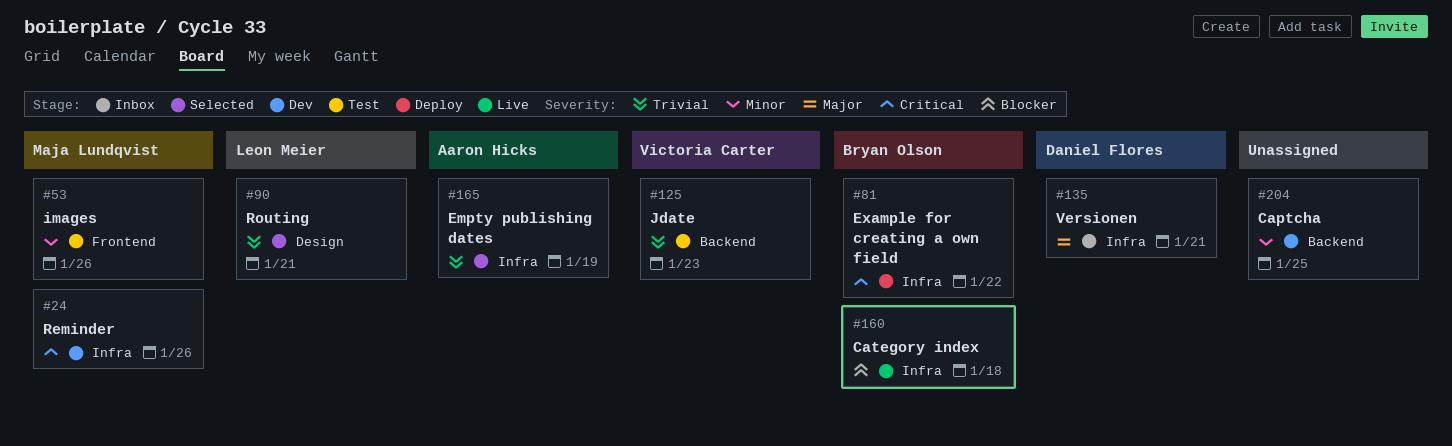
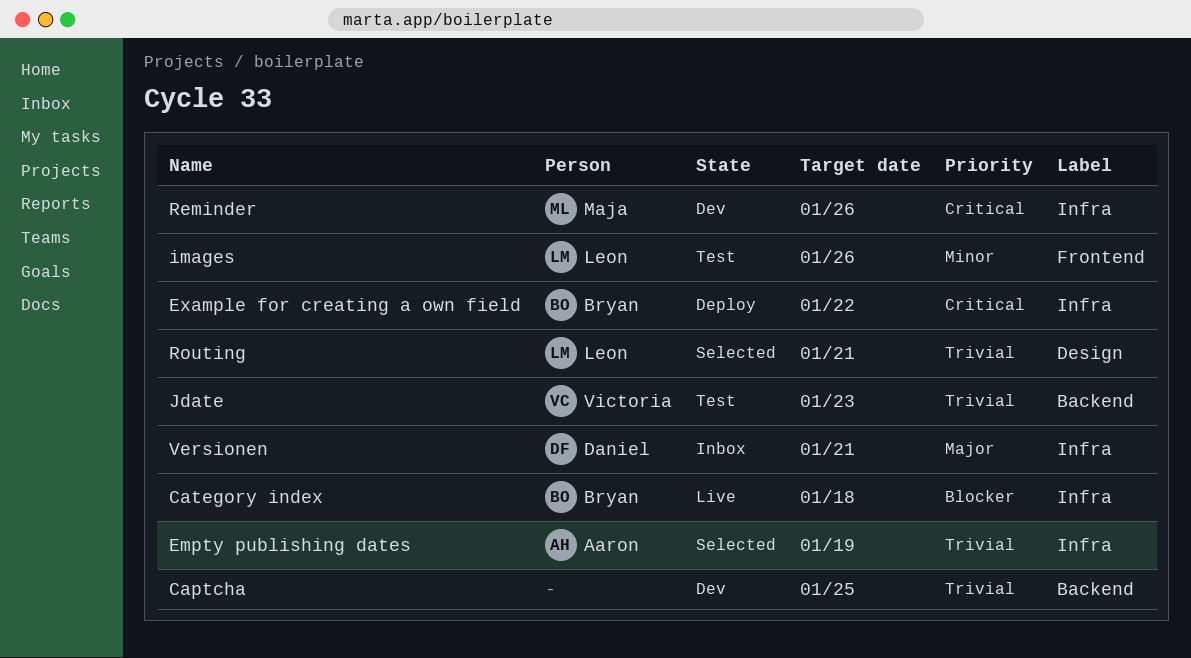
Captcha, priority: Minor -> Trivial
images, owner: Maja Lundqvist -> Leon Meier

